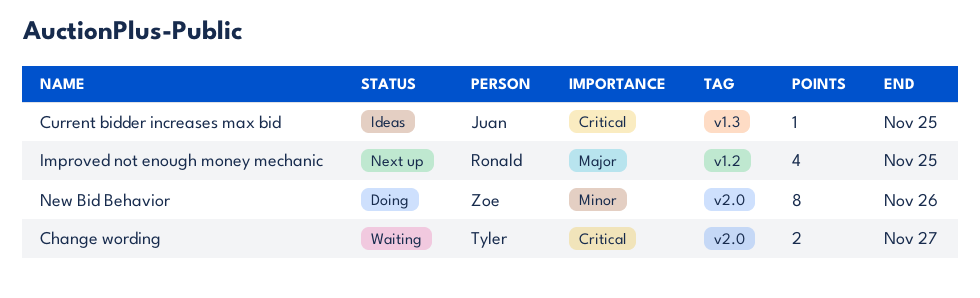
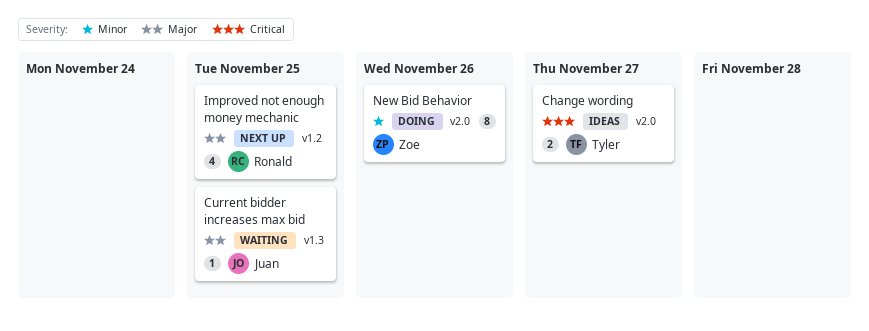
Change wording, status: Waiting -> Ideas
Current bidder increases max bid, status: Ideas -> Waiting
Current bidder increases max bid, priority: Critical -> Major

